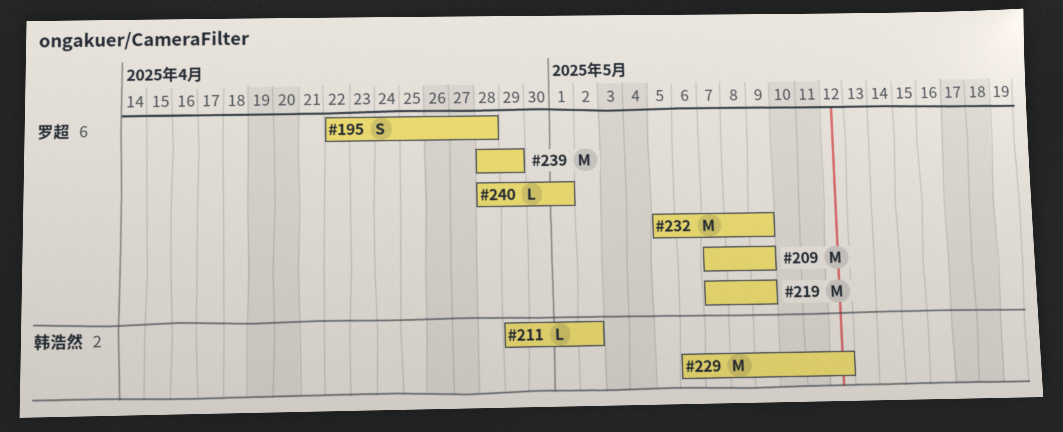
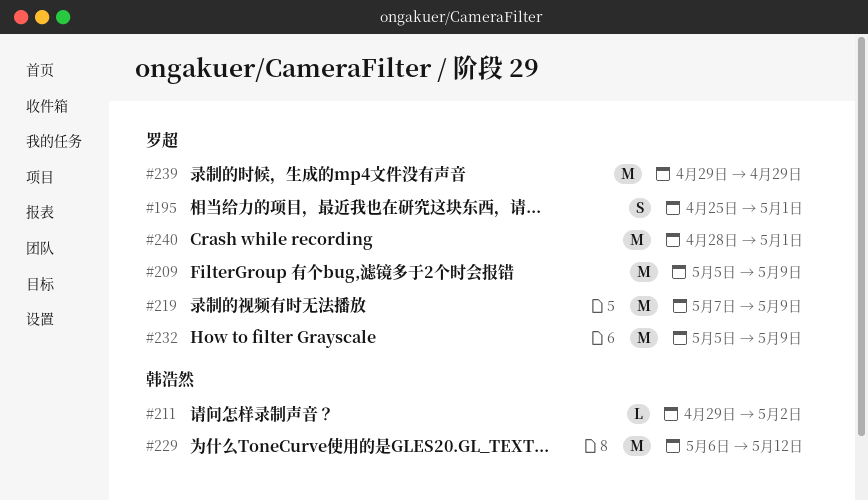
#195, start: Apr 22 -> Apr 25
#195, due: Apr 28 -> May 1
#209, start: May 7 -> May 5
#239, start: Apr 28 -> Apr 29
#240, estimate: L -> M

